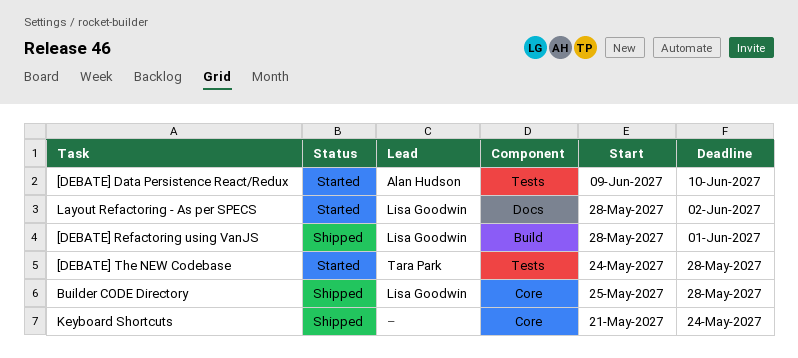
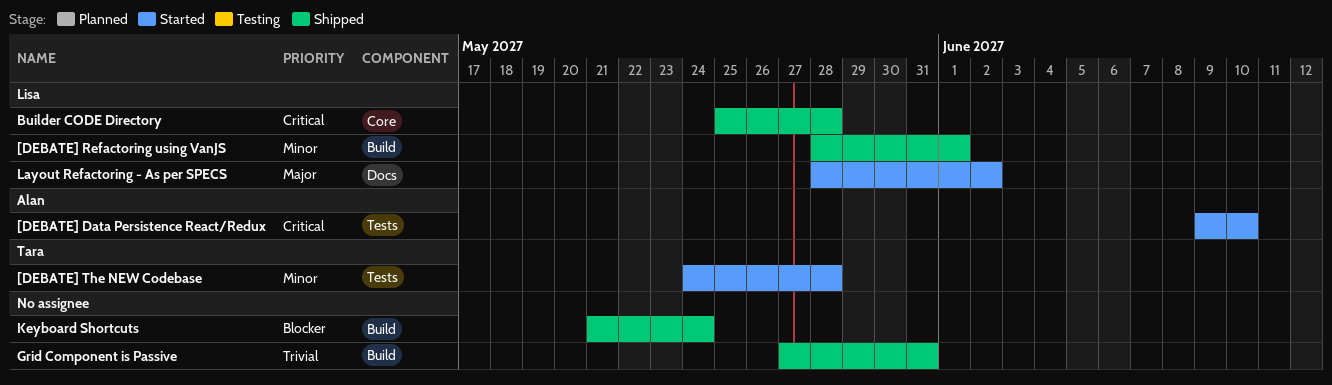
Grid Component is Passive: none -> present
Keyboard Shortcuts, label: Core -> Build

